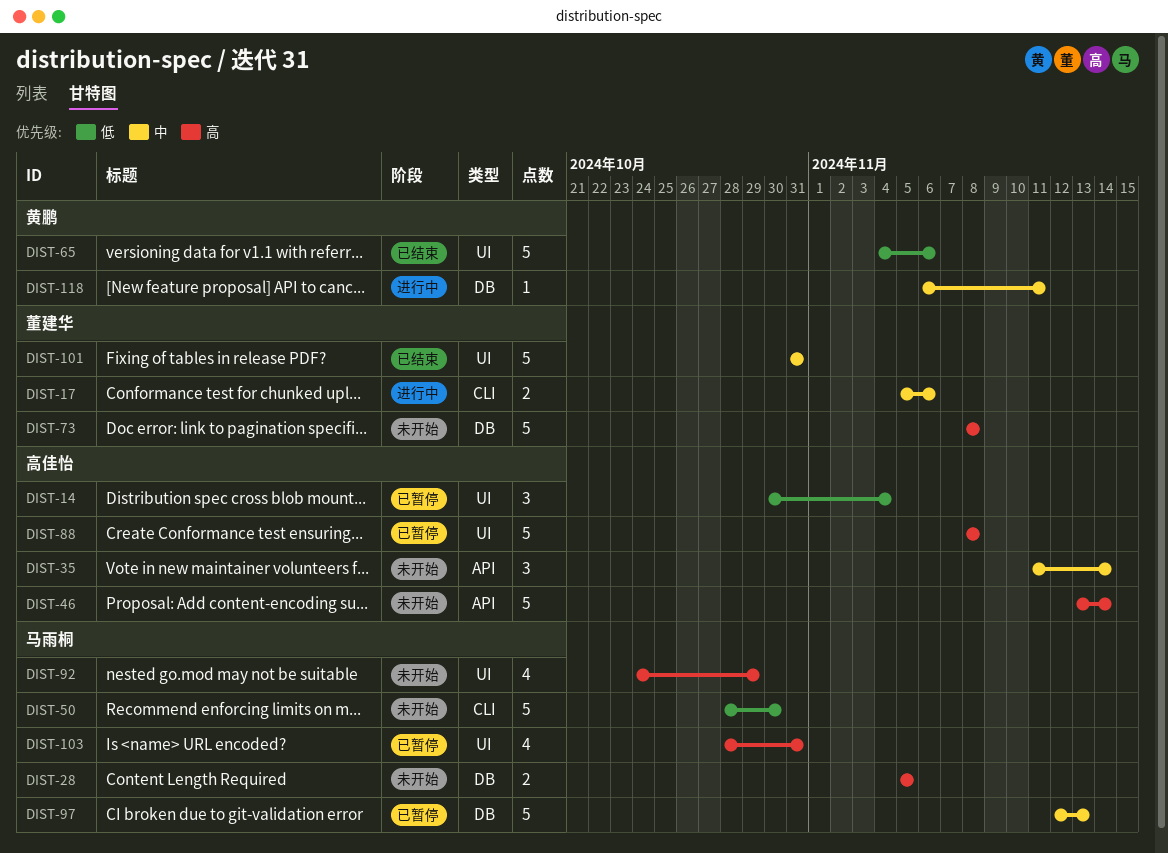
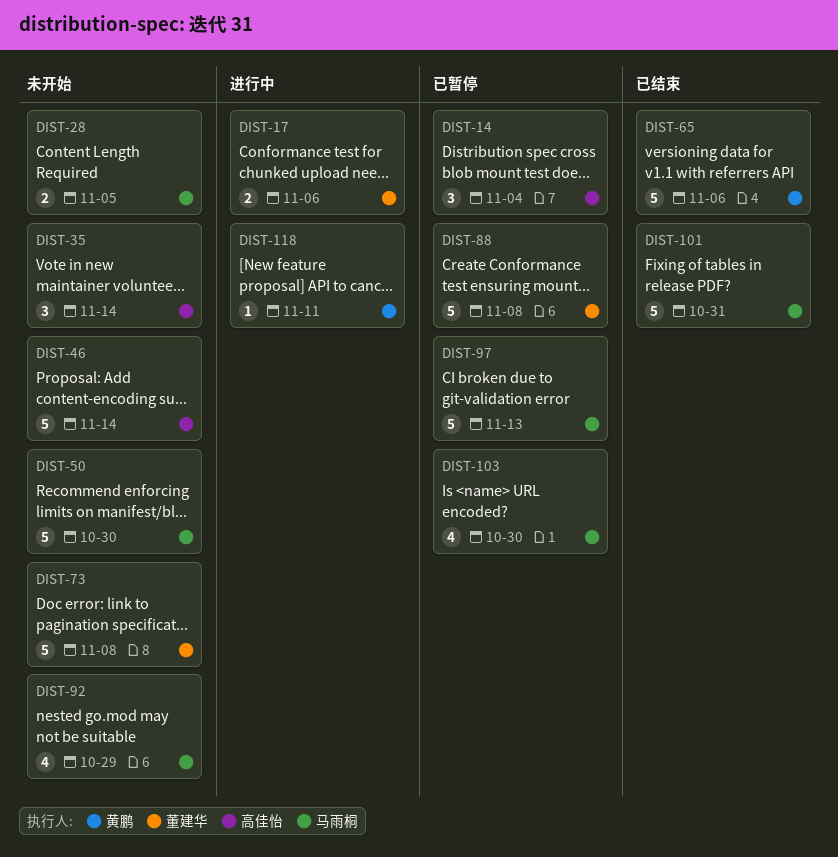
DIST-88, owner: 高佳怡 -> 董建华
DIST-101, owner: 董建华 -> 马雨桐
DIST-103, due: Oct 31 -> Oct 30

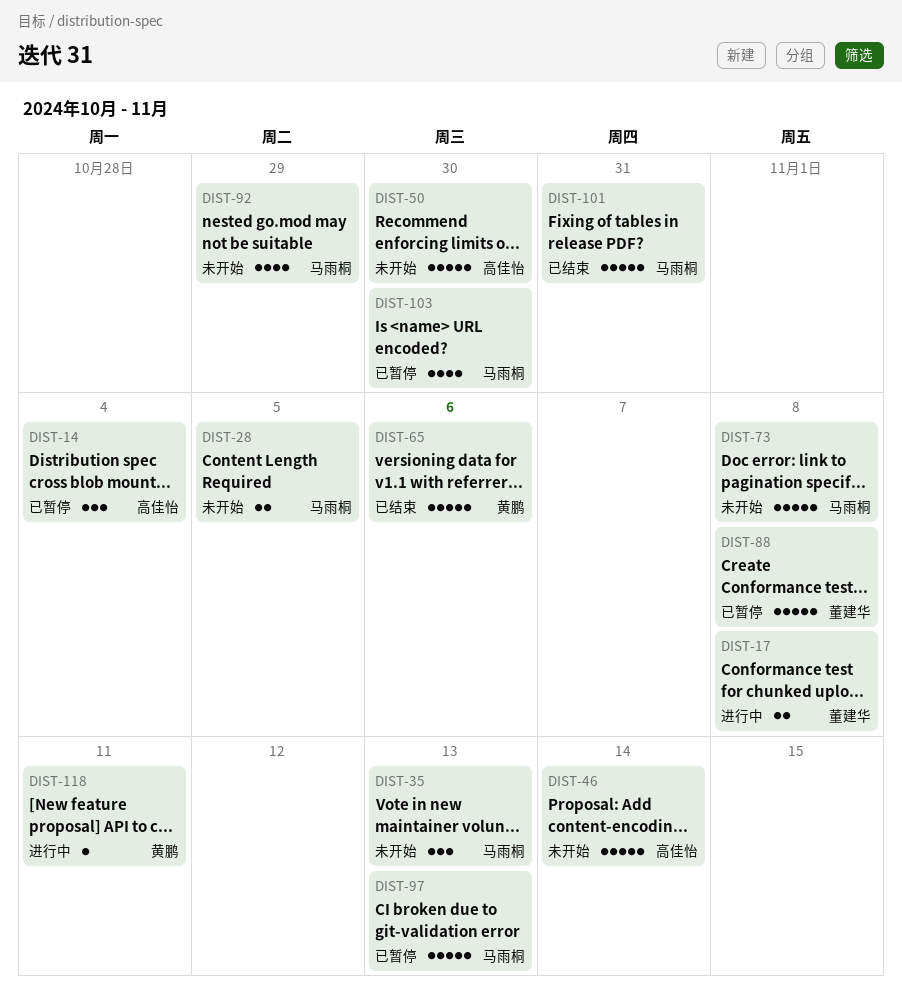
DIST-17, due: Nov 6 -> Nov 8
DIST-35, owner: 高佳怡 -> 马雨桐
DIST-35, due: Nov 14 -> Nov 13
DIST-50, owner: 马雨桐 -> 高佳怡
DIST-73, owner: 董建华 -> 马雨桐

